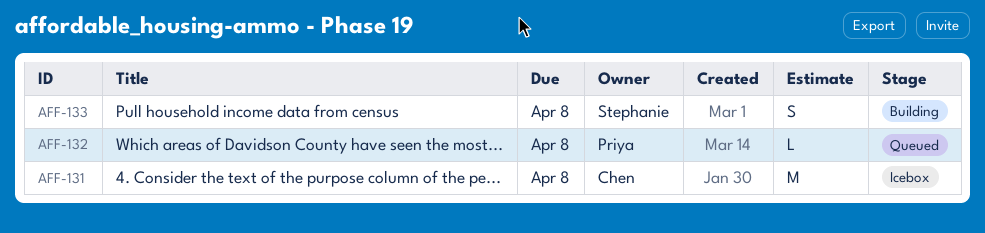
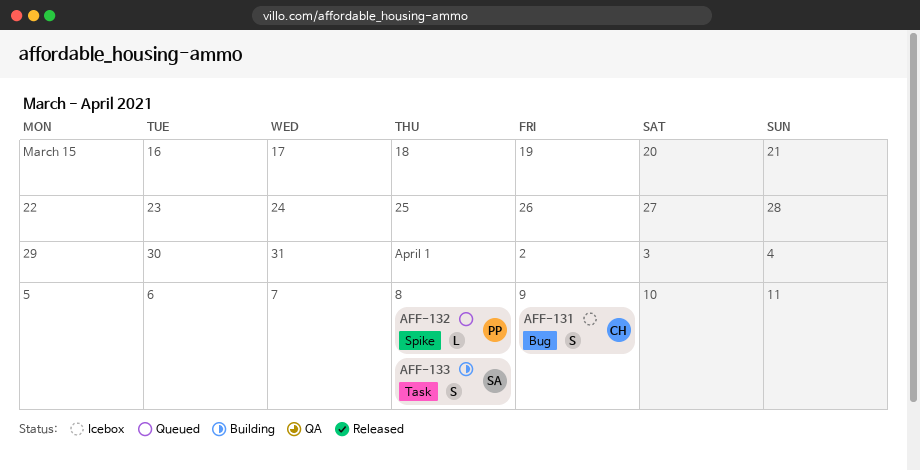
AFF-131, estimate: M -> S
AFF-131, due: Apr 8 -> Apr 9

